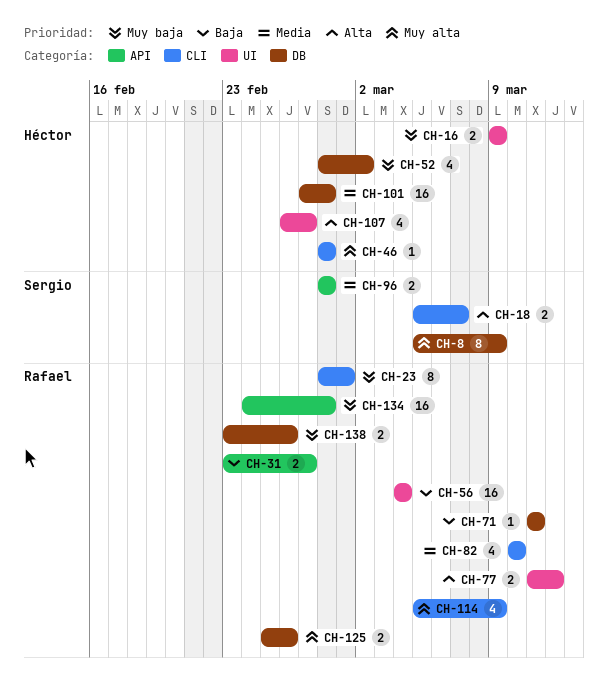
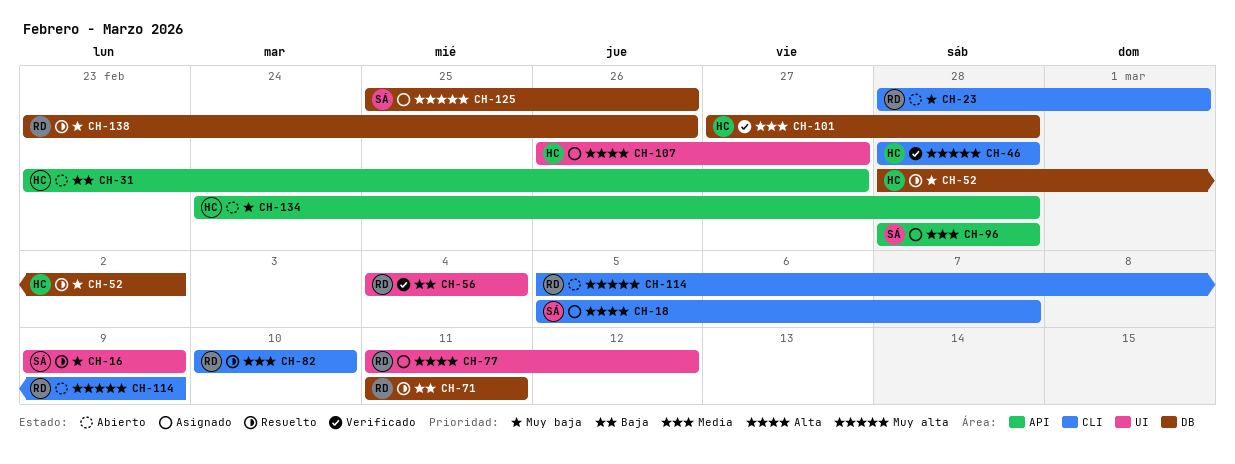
CH-8: present -> none
CH-16, owner: Héctor -> Sergio
CH-31, owner: Rafael -> Héctor
CH-125, owner: Rafael -> Sergio
CH-134, owner: Rafael -> Héctor

